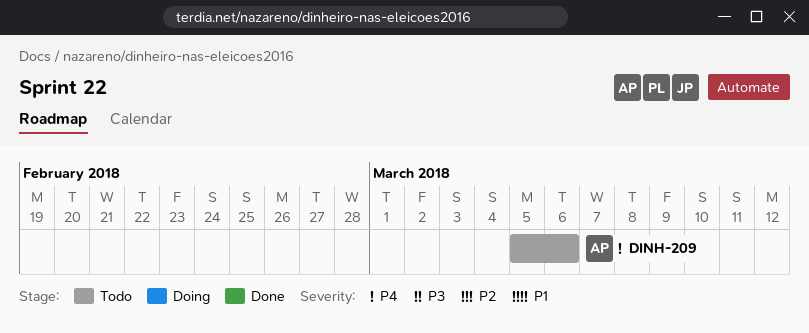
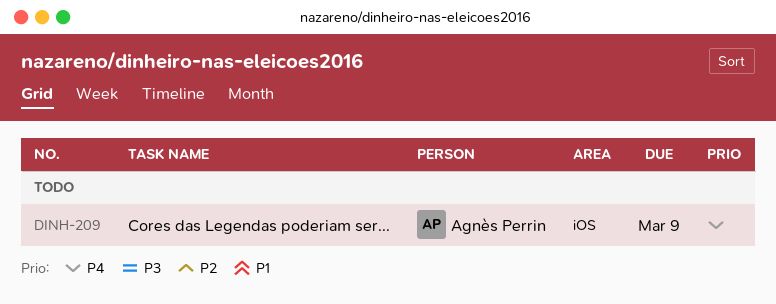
DINH-209, due: Mar 6 -> Mar 9

